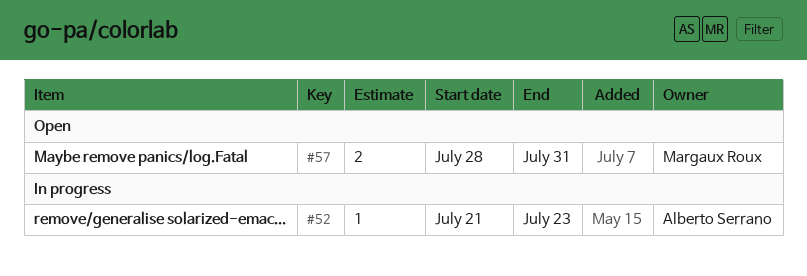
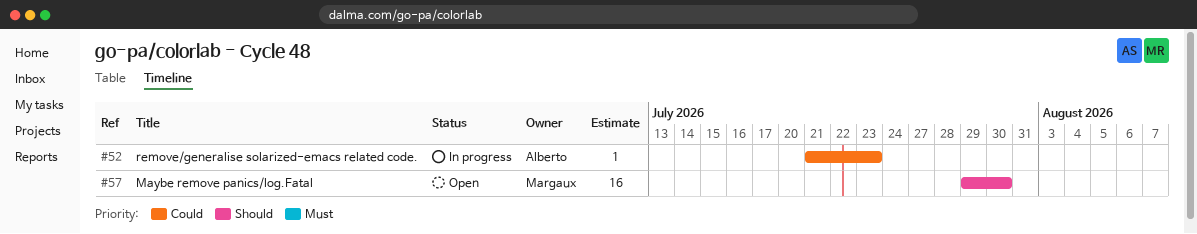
#57, estimate: 2 -> 16
#57, start: Jul 28 -> Jul 29
#57, due: Jul 31 -> Jul 30

